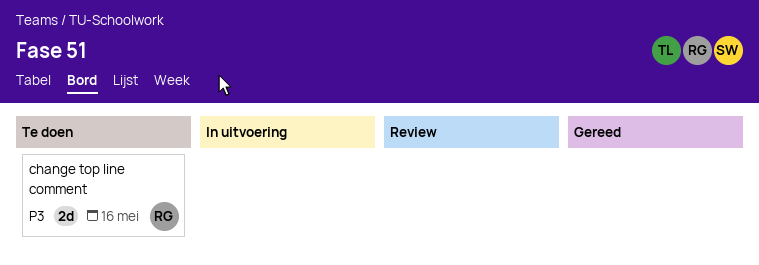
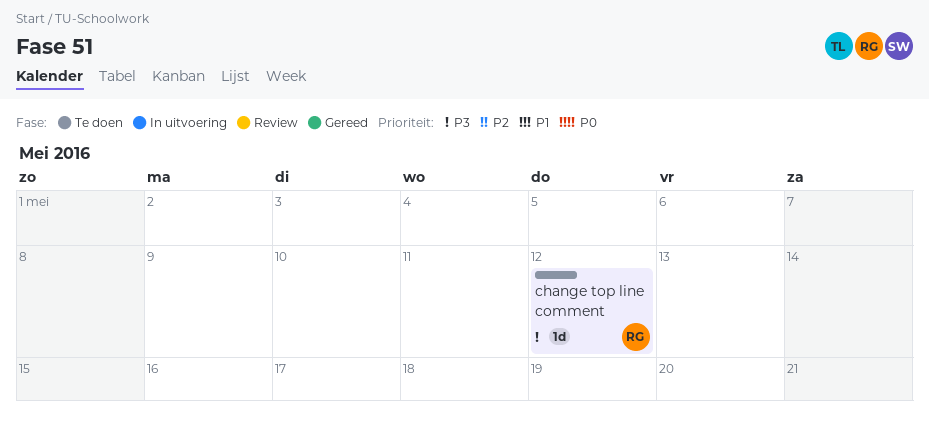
change top line comment, estimate: 2d -> 1d
change top line comment, due: May 16 -> May 12

